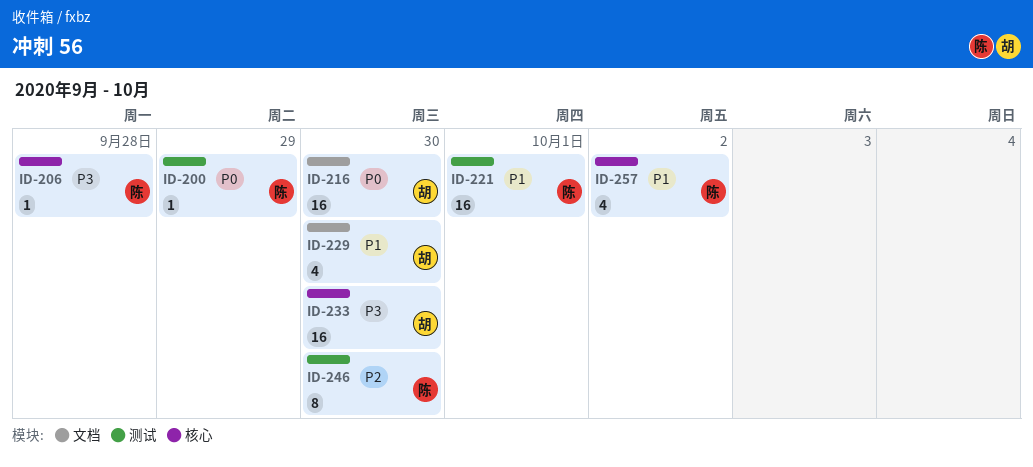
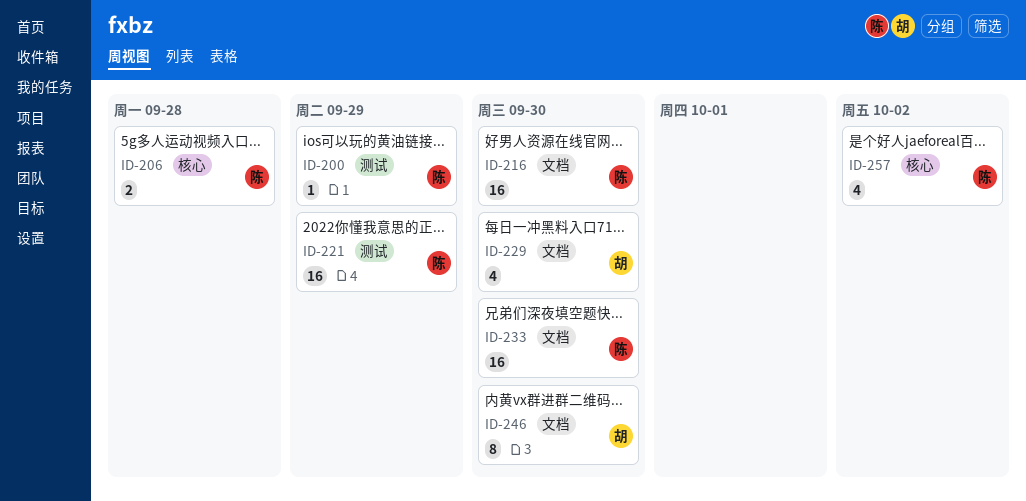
ID-206, estimate: 1 -> 2
ID-216, owner: 胡 -> 陈
ID-221, due: Oct 1 -> Sep 29
ID-233, owner: 胡 -> 陈
ID-233, label: 核心 -> 文档
ID-246, owner: 陈 -> 胡
ID-246, label: 测试 -> 文档

